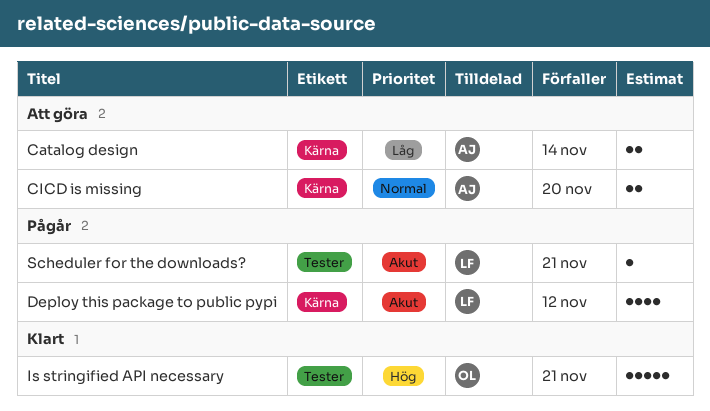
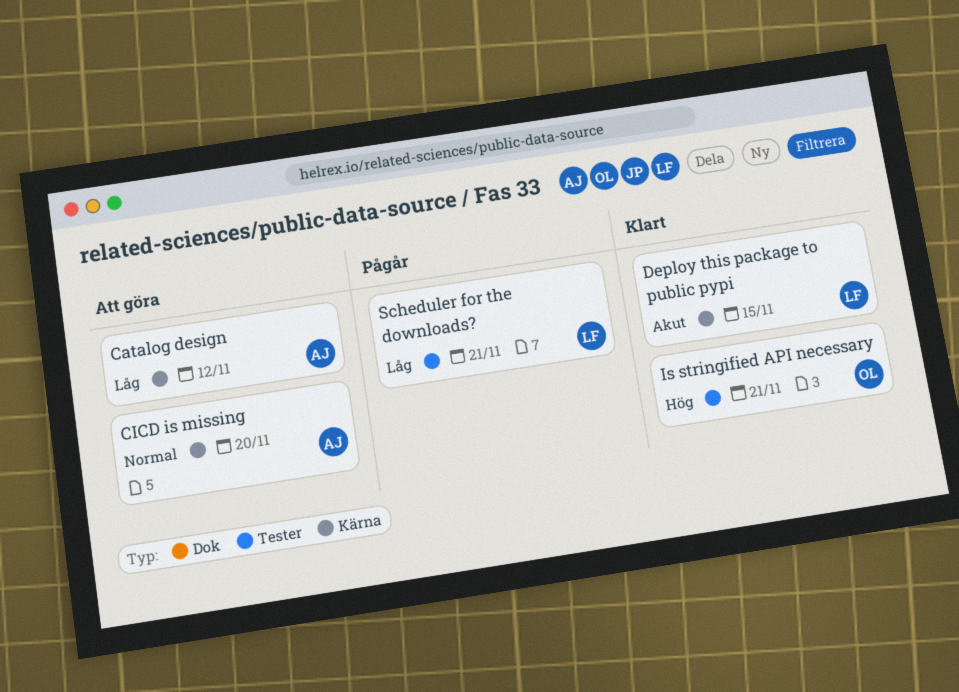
Catalog design, due: Nov 14 -> Nov 12
Deploy this package to public pypi, status: Pågår -> Klart
Deploy this package to public pypi, due: Nov 12 -> Nov 15
Scheduler for the downloads?, priority: Akut -> Låg

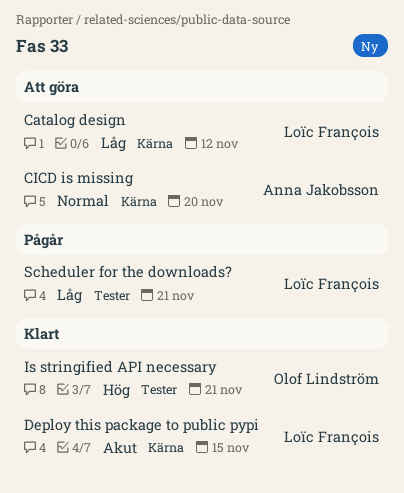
Catalog design, owner: Anna Jakobsson -> Loïc François

